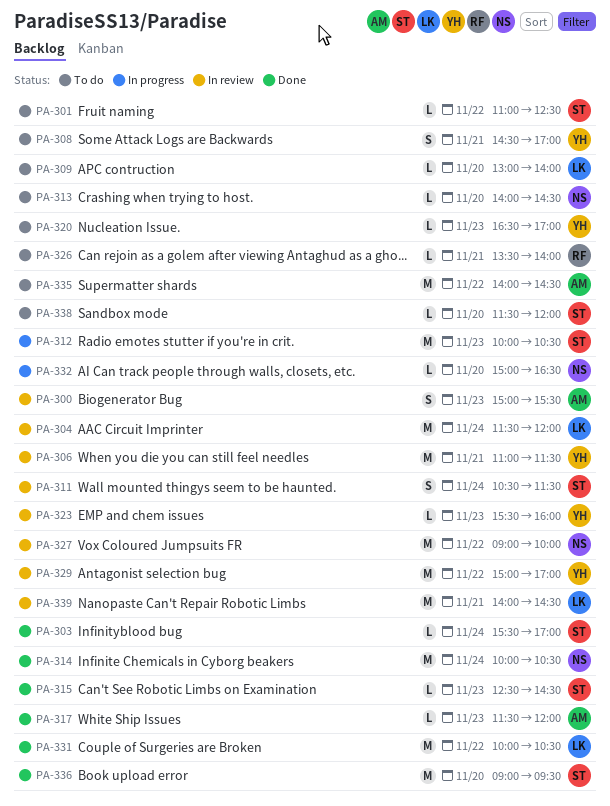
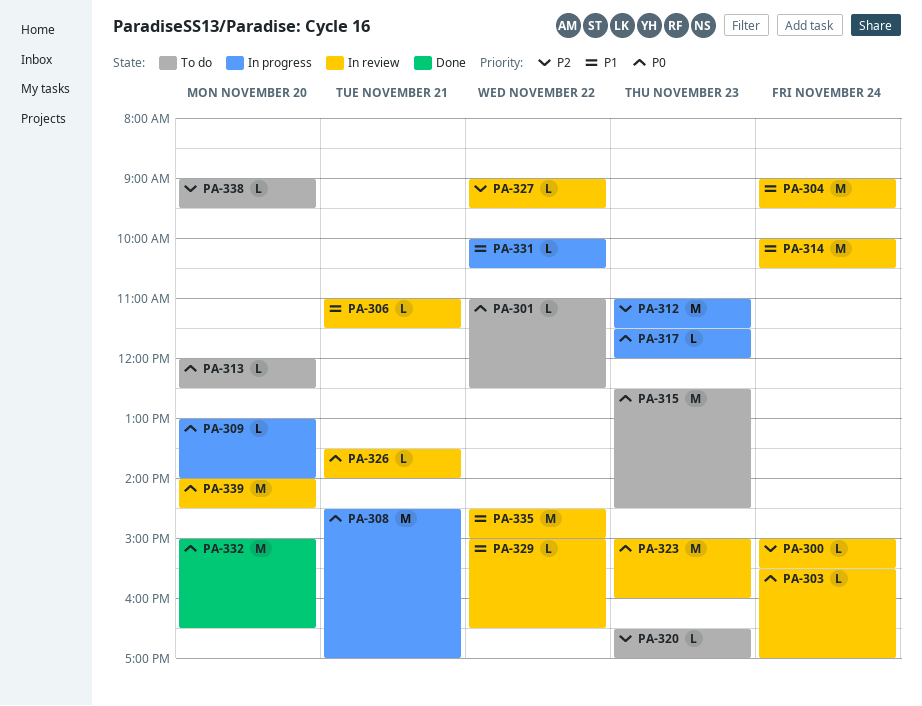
PA-300, estimate: S -> L
PA-300, day: Nov 23 -> Nov 24
PA-303, status: Done -> In review
PA-304, begins: 11:30 -> 09:00
PA-304, ends: 12:00 -> 09:30
PA-306, estimate: M -> L
PA-308, status: To do -> In progress
PA-308, estimate: S -> M
PA-309, status: To do -> In progress
PA-311: present -> none
PA-312, begins: 10:00 -> 11:00
PA-312, ends: 10:30 -> 11:30
PA-313, begins: 14:00 -> 12:00
PA-313, ends: 14:30 -> 12:30
PA-314, status: Done -> In review
PA-315, status: Done -> To do
PA-315, estimate: L -> M
PA-317, status: Done -> In progress
PA-323, estimate: L -> M
PA-323, begins: 15:30 -> 15:00
PA-326, status: To do -> In review
PA-327, estimate: M -> L
PA-327, ends: 10:00 -> 09:30
PA-329, estimate: M -> L
PA-329, ends: 17:00 -> 16:30
PA-331, status: Done -> In progress
PA-331, estimate: M -> L
PA-332, status: In progress -> Done
PA-332, estimate: L -> M
PA-335, status: To do -> In review
PA-335, begins: 14:00 -> 14:30
PA-335, ends: 14:30 -> 15:00
PA-336: present -> none
PA-338, begins: 11:30 -> 09:00
PA-338, ends: 12:00 -> 09:30
PA-339, day: Nov 21 -> Nov 20

